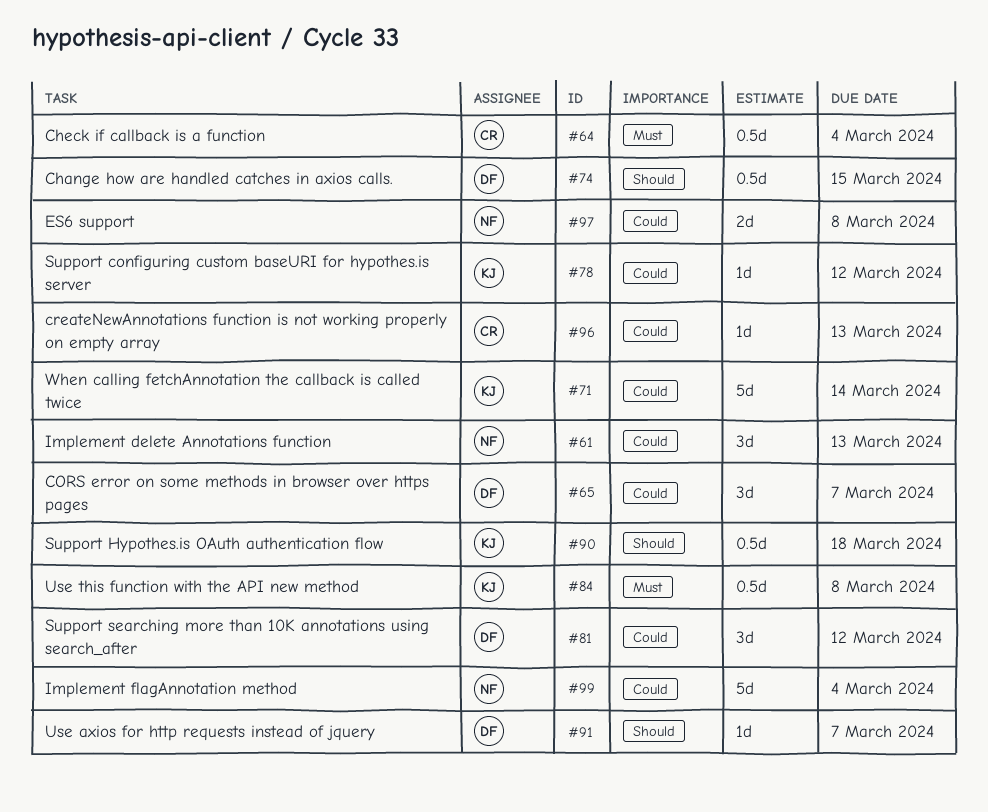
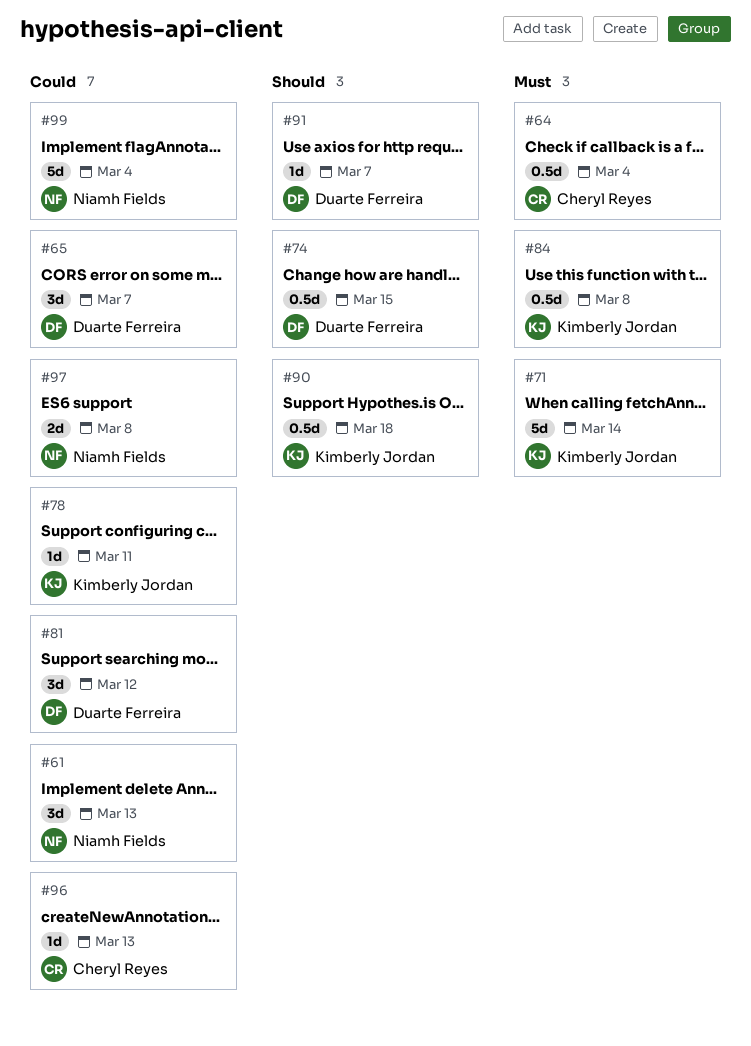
#71, priority: Could -> Must
#78, due: Mar 12 -> Mar 11

